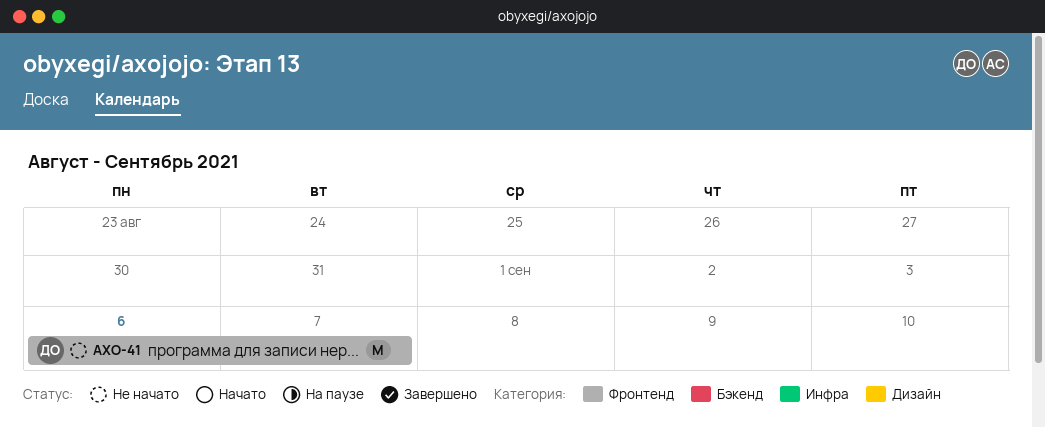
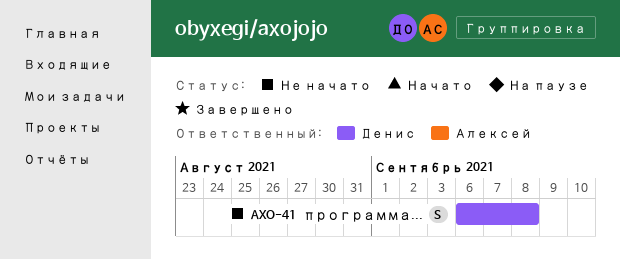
AXO-41, estimate: M -> S
AXO-41, due: Sep 7 -> Sep 8

